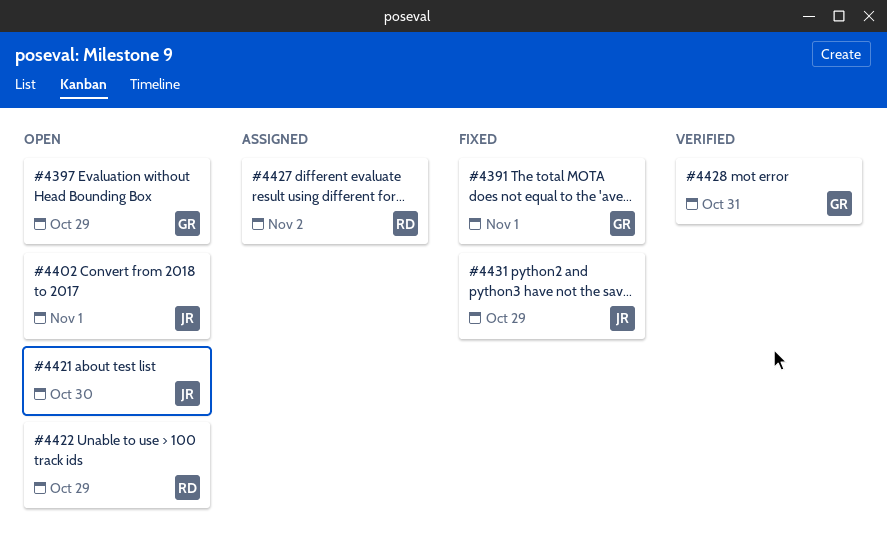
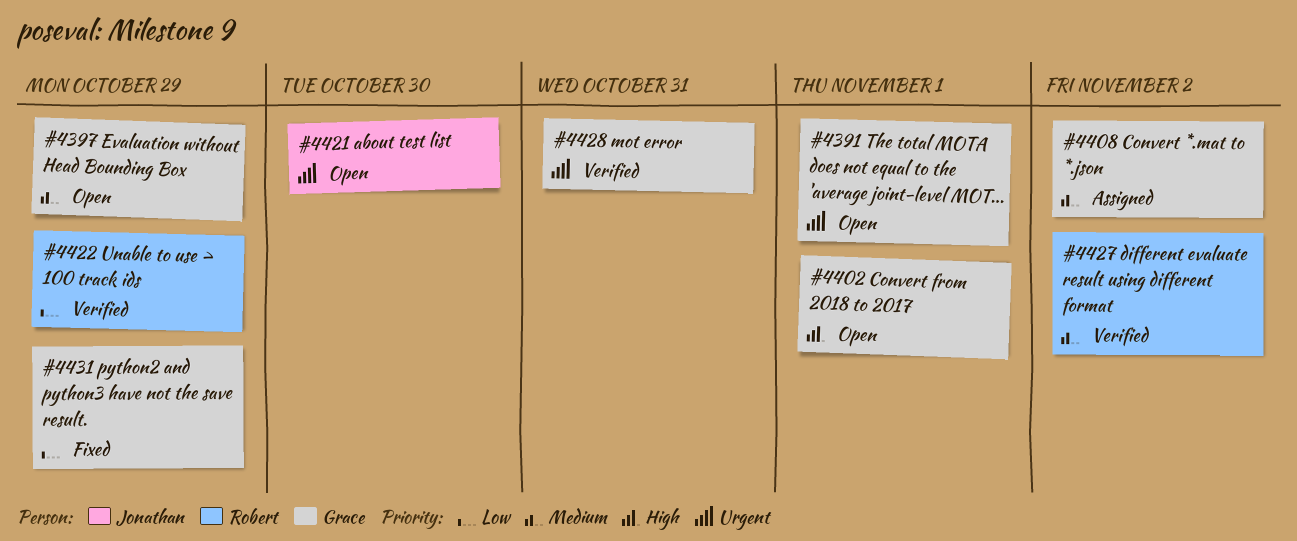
#4391, status: Fixed -> Open
#4402, owner: Jonathan -> Grace
#4408: none -> present
#4422, status: Open -> Verified
#4427, status: Assigned -> Verified
#4431, owner: Jonathan -> Grace

